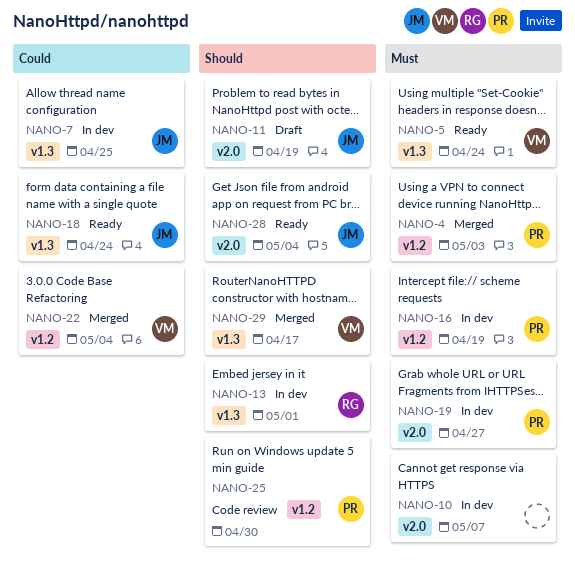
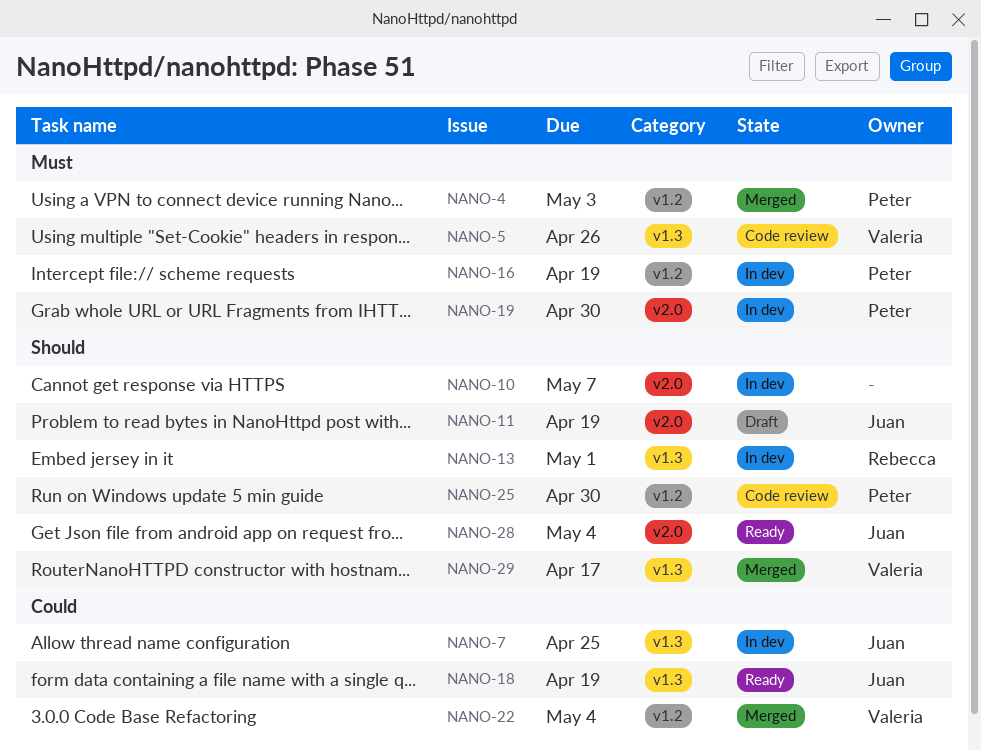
NANO-5, status: Ready -> Code review
NANO-5, due: Apr 24 -> Apr 26
NANO-10, priority: Must -> Should
NANO-18, due: Apr 24 -> Apr 19
NANO-19, due: Apr 27 -> Apr 30

